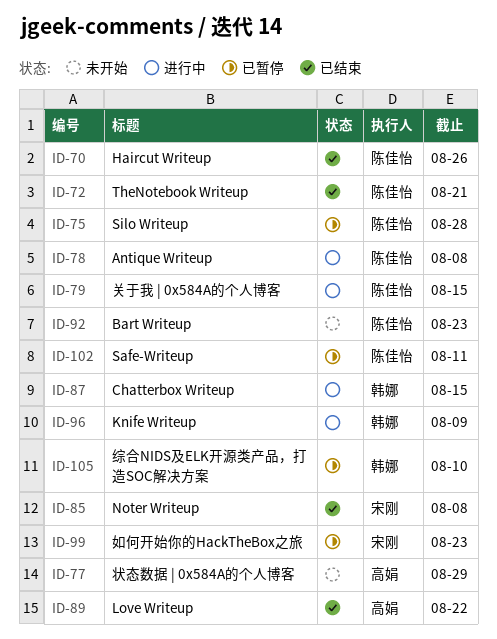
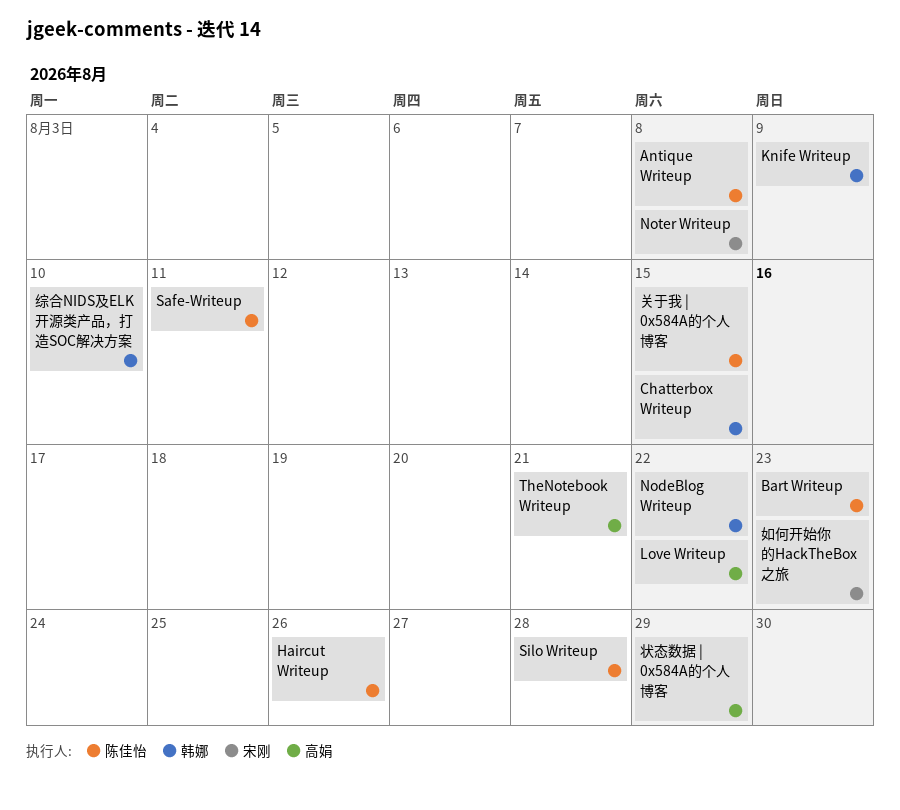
NodeBlog Writeup: none -> present
TheNotebook Writeup, owner: 陈佳怡 -> 高娟

